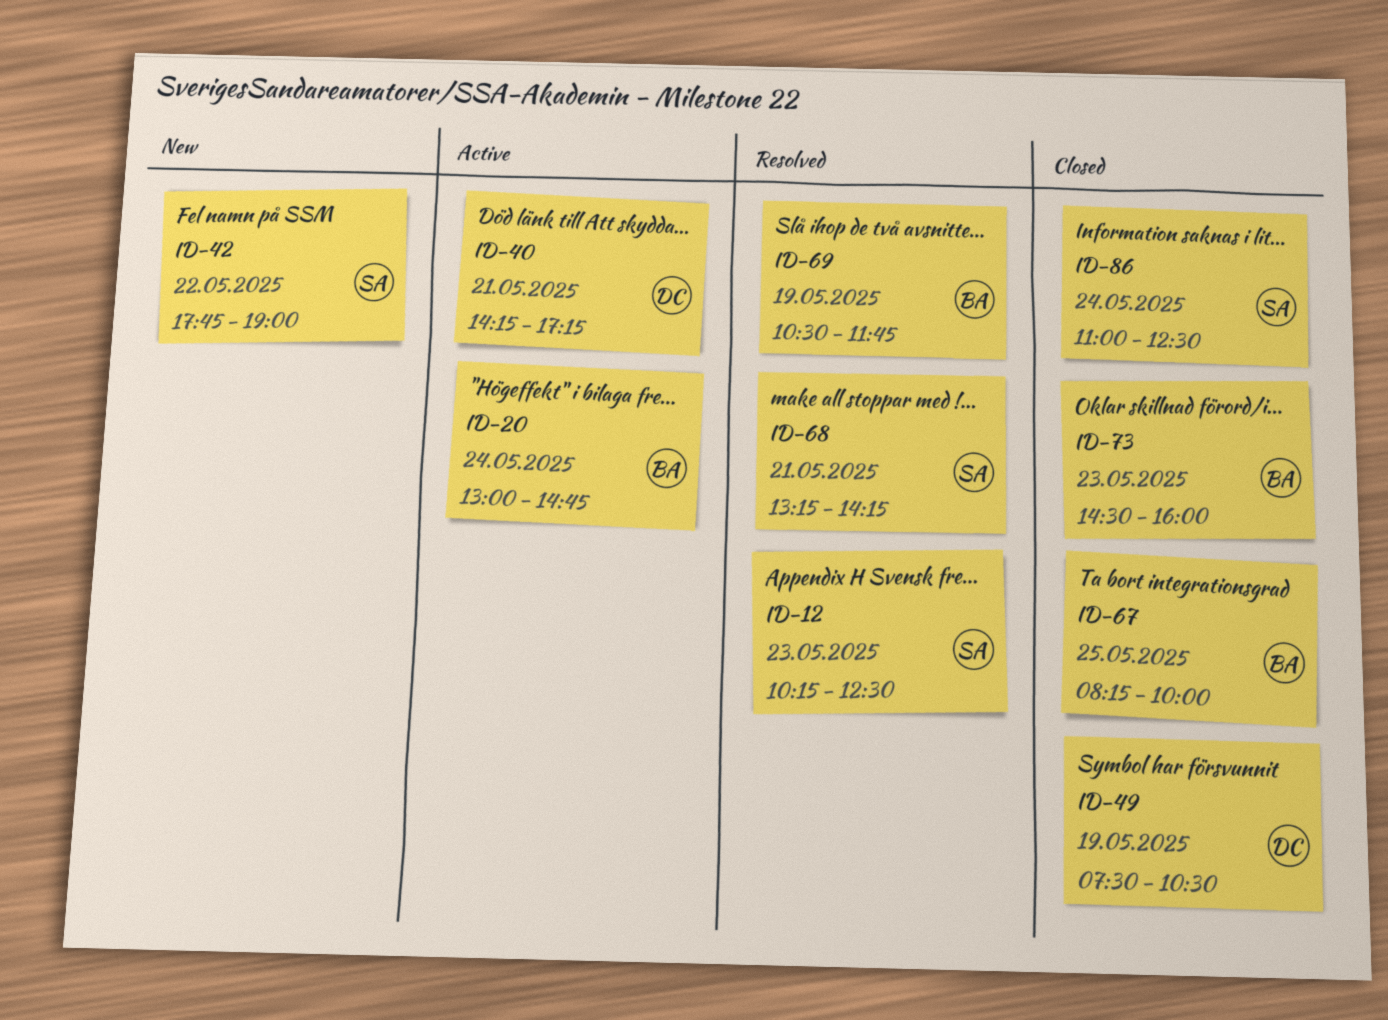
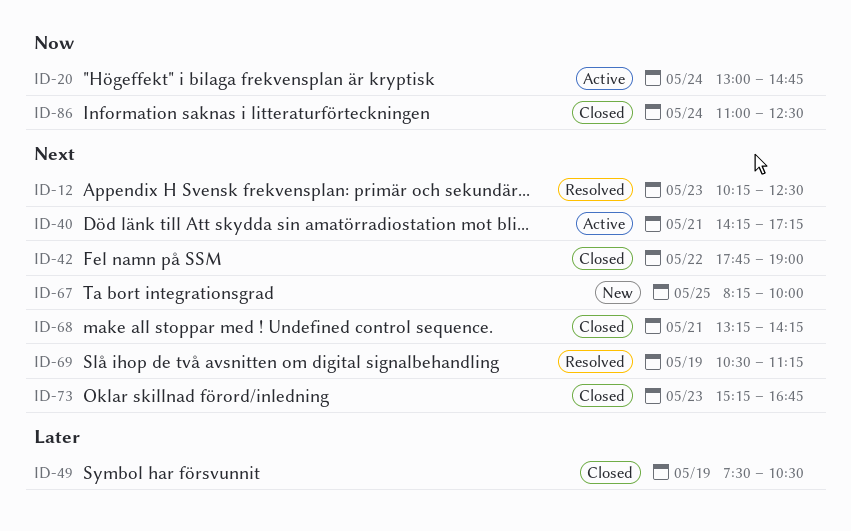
ID-42, status: New -> Closed
ID-67, status: Closed -> New
ID-68, status: Resolved -> Closed
ID-69, ends: 11:45 -> 11:15
ID-73, begins: 14:30 -> 15:15
ID-73, ends: 16:00 -> 16:45

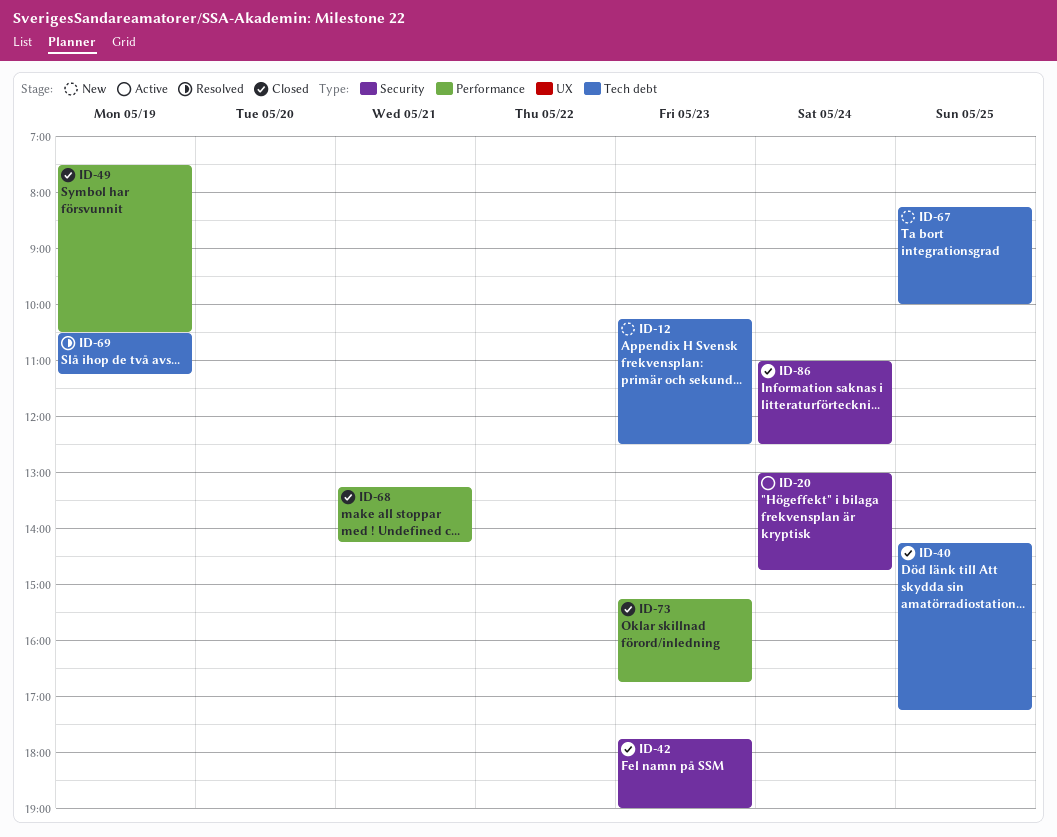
ID-12, status: Resolved -> New
ID-40, status: Active -> Closed
ID-40, day: May 21 -> May 25
ID-42, day: May 22 -> May 23

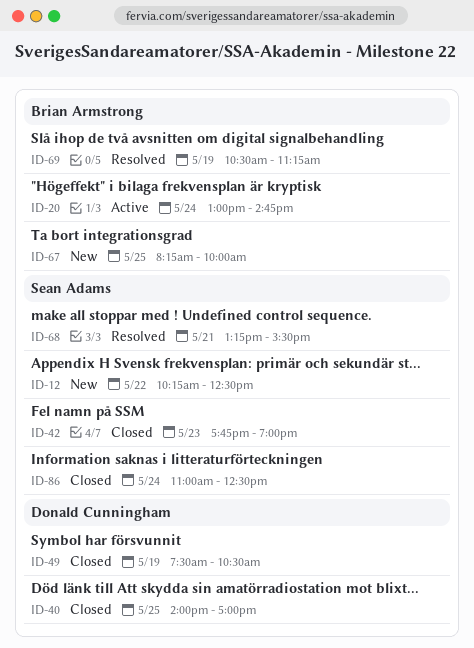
ID-12, day: May 23 -> May 22
ID-40, begins: 14:15 -> 14:00
ID-40, ends: 17:15 -> 17:00
ID-68, status: Closed -> Resolved
ID-68, ends: 14:15 -> 15:30
ID-73: present -> none

